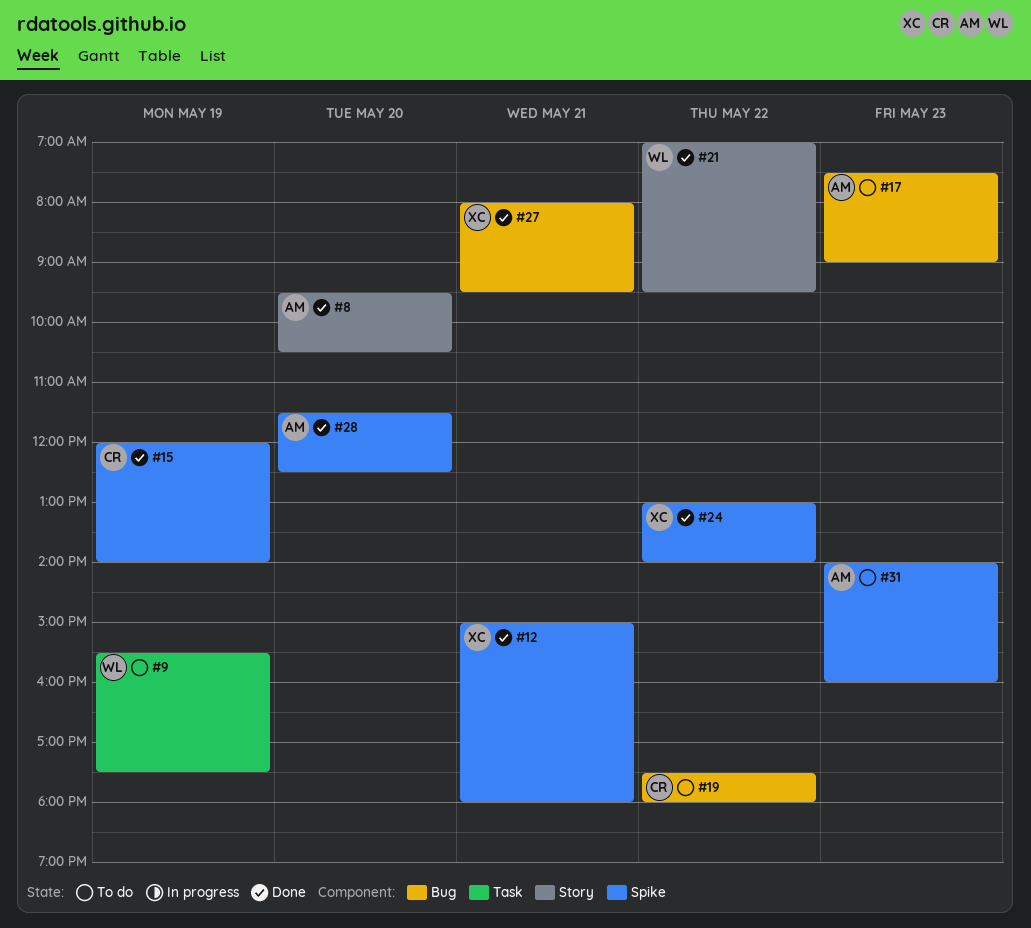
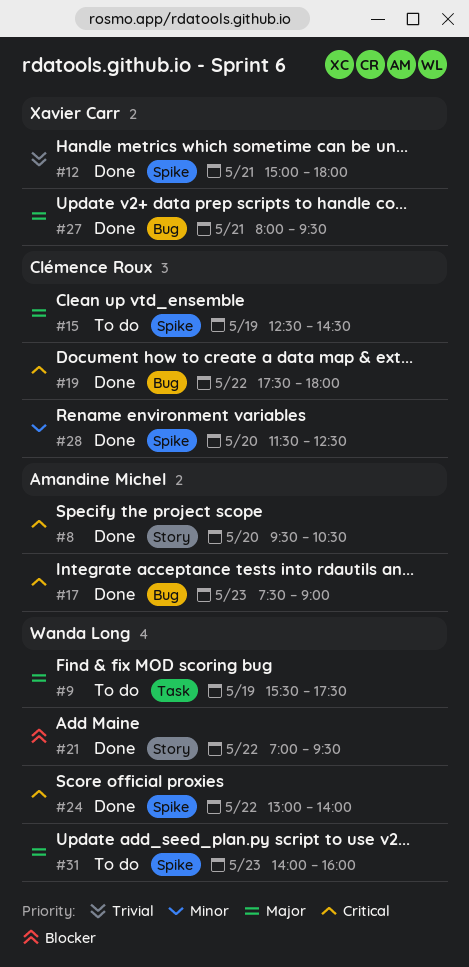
#15, status: Done -> To do
#15, begins: 12:00 -> 12:30
#15, ends: 14:00 -> 14:30
#17, status: To do -> Done
#19, status: To do -> Done
#24, owner: Xavier Carr -> Wanda Long
#28, owner: Amandine Michel -> Clémence Roux
#31, owner: Amandine Michel -> Wanda Long

